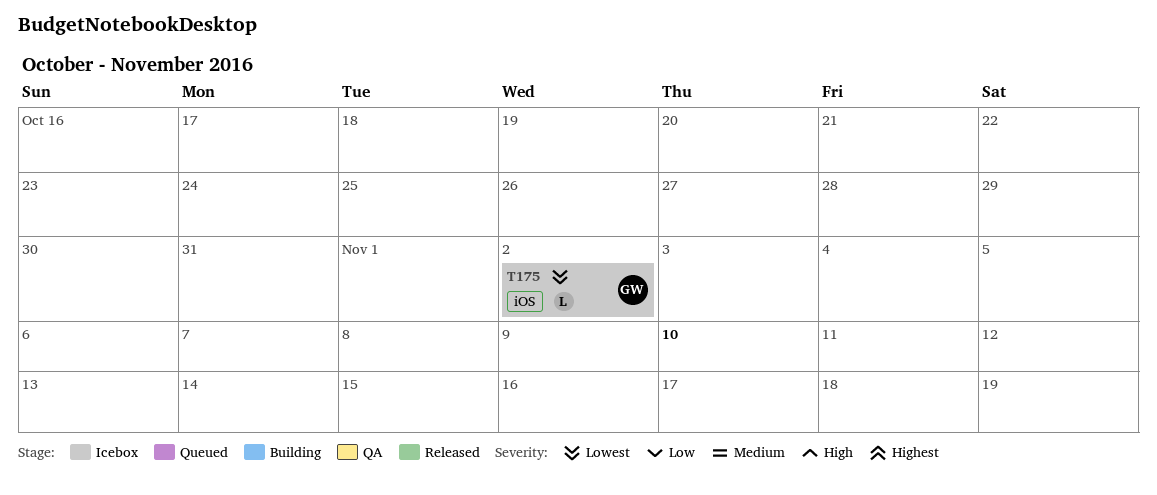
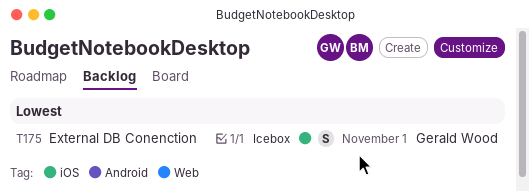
T175, estimate: L -> S
T175, due: Nov 2 -> Nov 1

